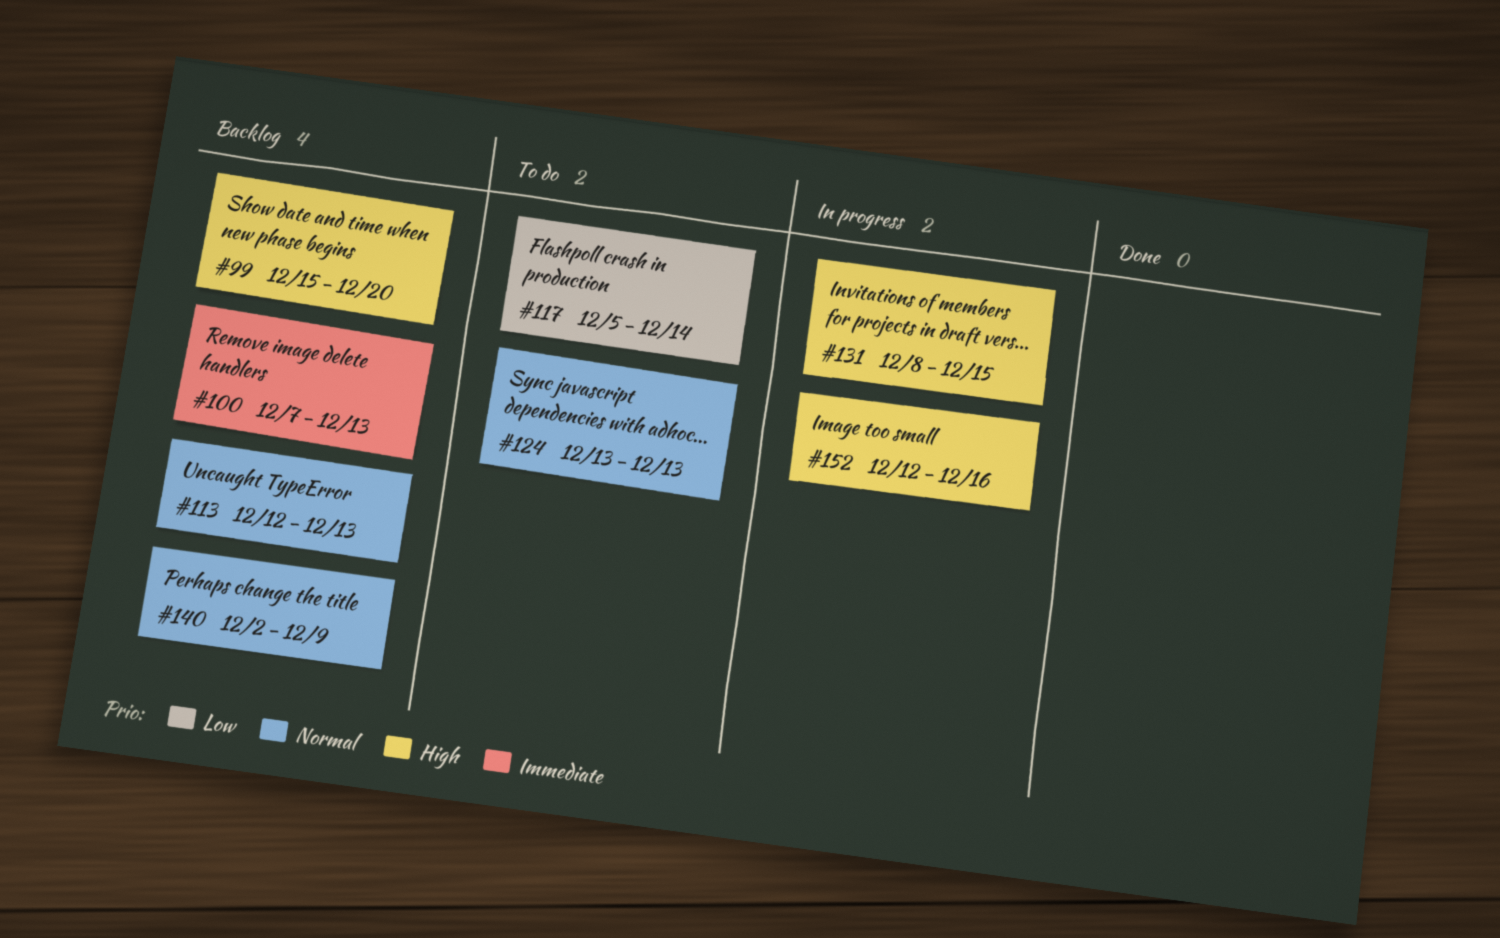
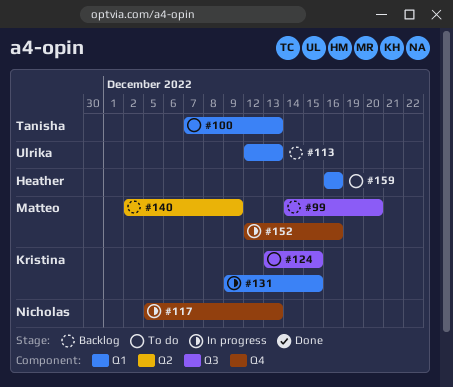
#99, start: Dec 15 -> Dec 14
#100, status: Backlog -> To do
#117, status: To do -> In progress
#117, due: Dec 14 -> Dec 13
#124, due: Dec 13 -> Dec 15
#131, start: Dec 8 -> Dec 9
#159: none -> present

